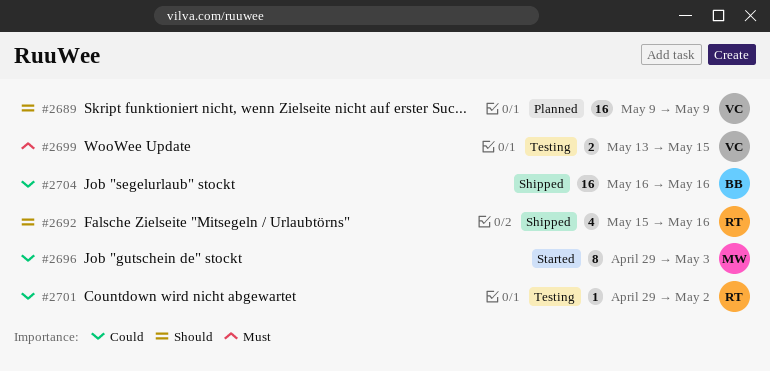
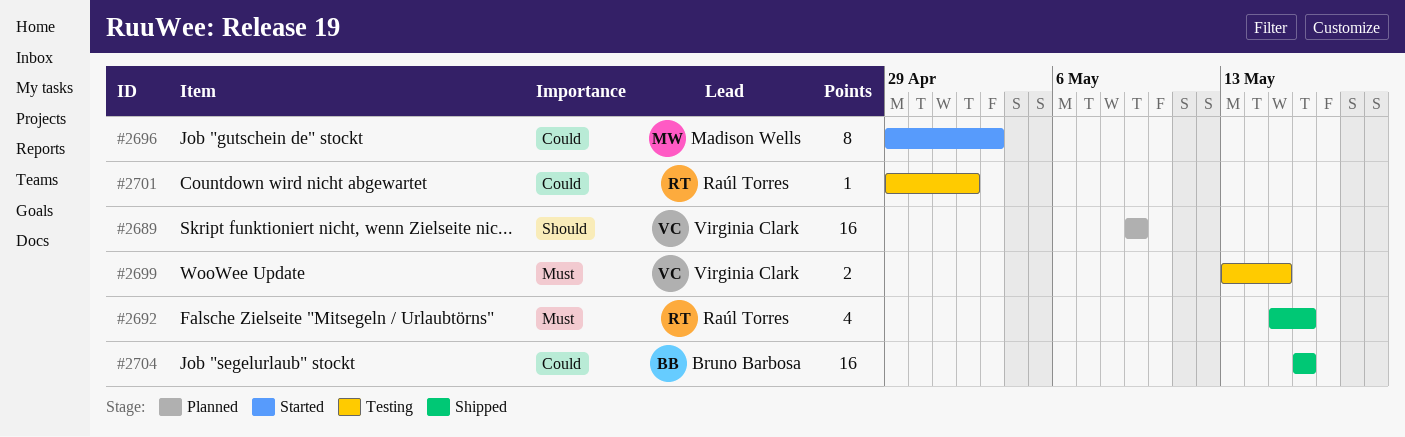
#2692, priority: Should -> Must

